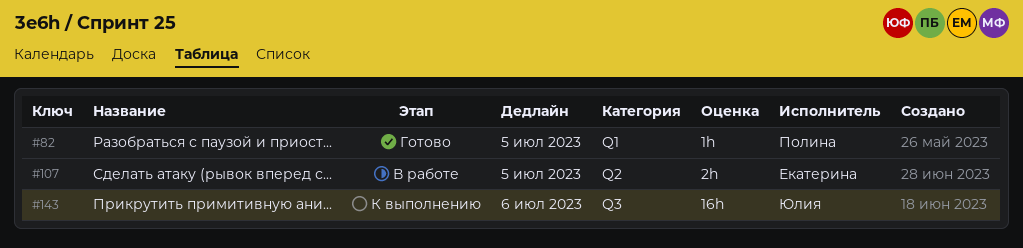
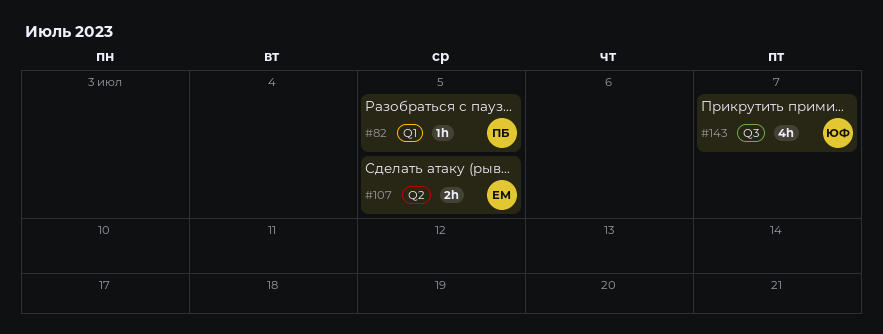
#143, estimate: 16h -> 4h
#143, due: Jul 6 -> Jul 7

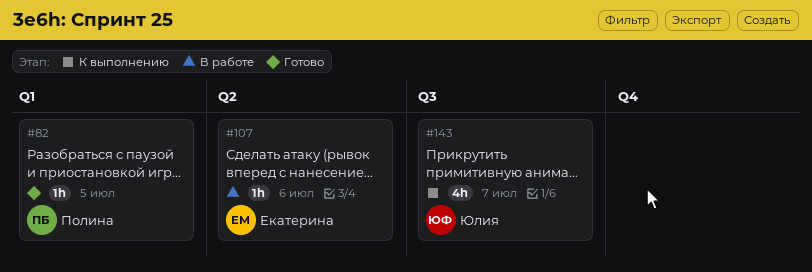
#107, estimate: 2h -> 1h
#107, due: Jul 5 -> Jul 6

